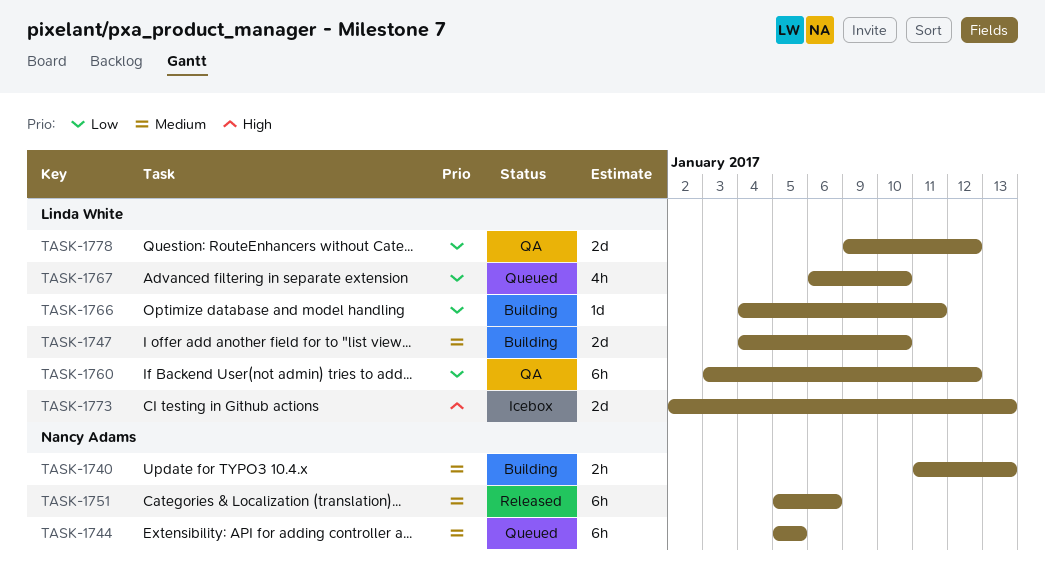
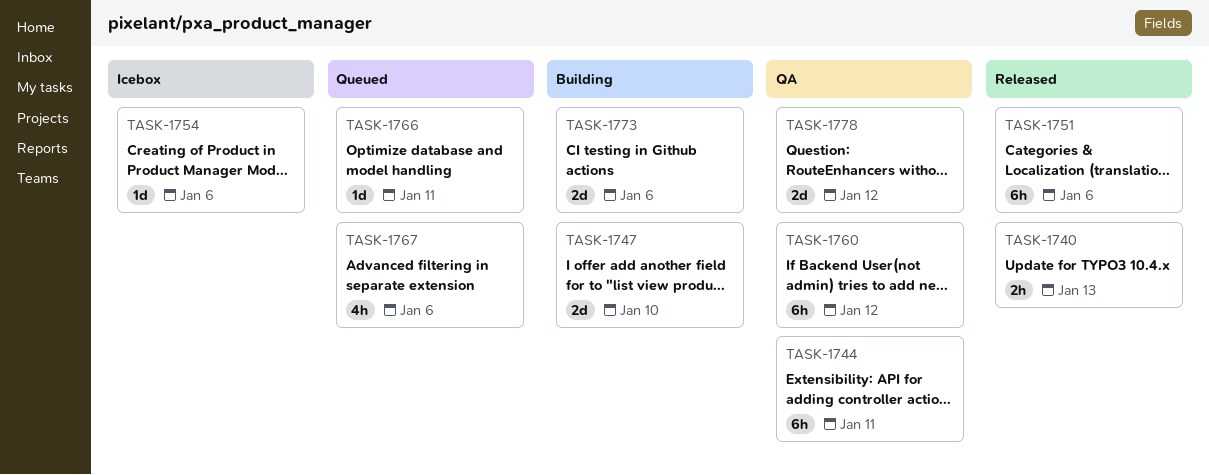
TASK-1740, status: Building -> Released
TASK-1744, status: Queued -> QA
TASK-1744, due: Jan 5 -> Jan 11
TASK-1754: none -> present
TASK-1766, status: Building -> Queued
TASK-1767, due: Jan 10 -> Jan 6
TASK-1773, status: Icebox -> Building
TASK-1773, due: Jan 13 -> Jan 6

